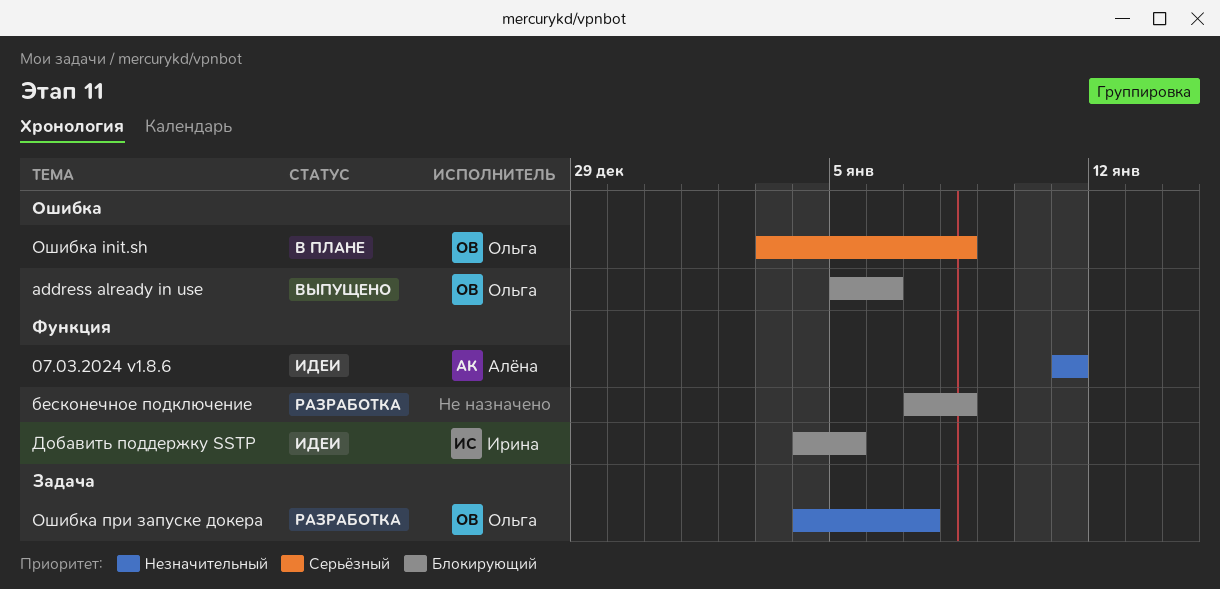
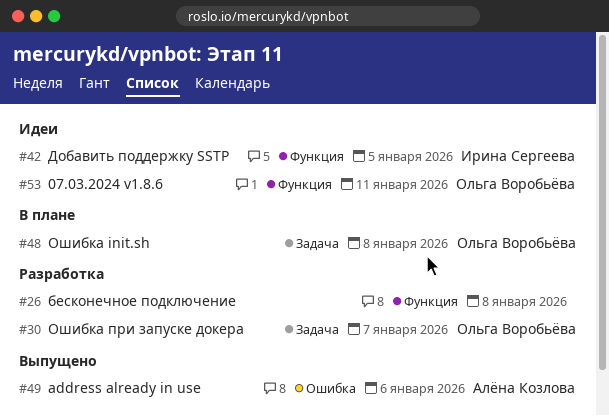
07.03.2024 v1.8.6, owner: Алёна Козлова -> Ольга Воробьёва
address already in use, owner: Ольга Воробьёва -> Алёна Козлова
Ошибка init.sh, label: Ошибка -> Задача

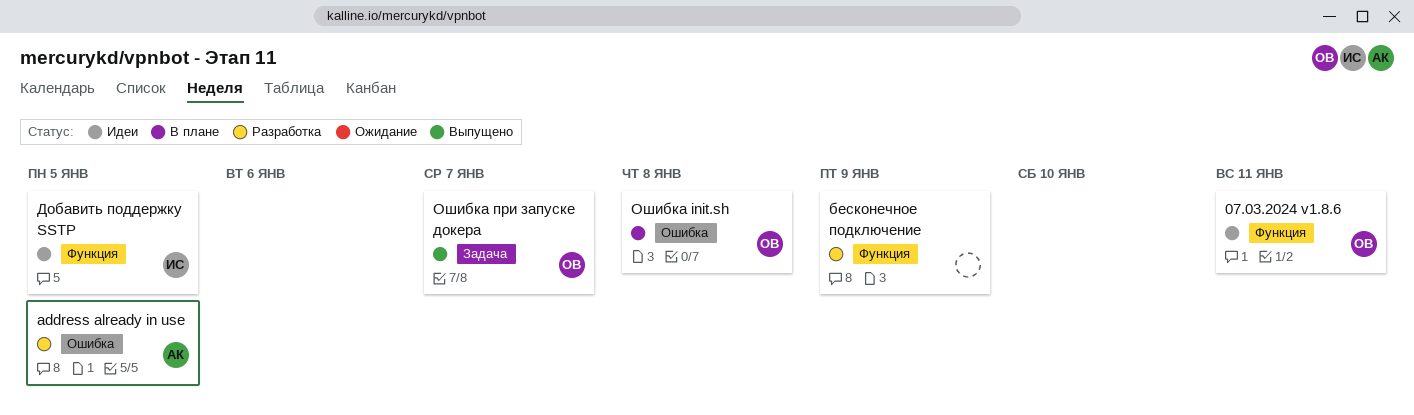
address already in use, status: Выпущено -> Разработка
address already in use, due: Jan 6 -> Jan 5
бесконечное подключение, due: Jan 8 -> Jan 9
Ошибка init.sh, label: Задача -> Ошибка
Ошибка при запуске докера, status: Разработка -> Выпущено

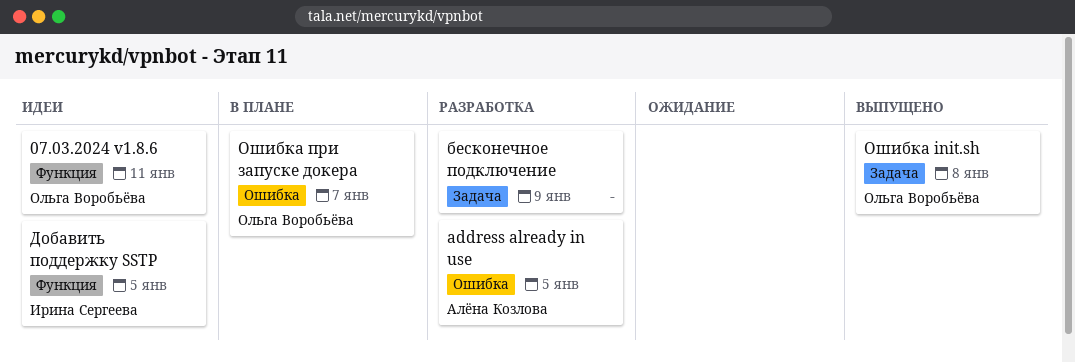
бесконечное подключение, label: Функция -> Задача
Ошибка init.sh, status: В плане -> Выпущено
Ошибка init.sh, label: Ошибка -> Задача
Ошибка при запуске докера, status: Выпущено -> В плане
Ошибка при запуске докера, label: Задача -> Ошибка

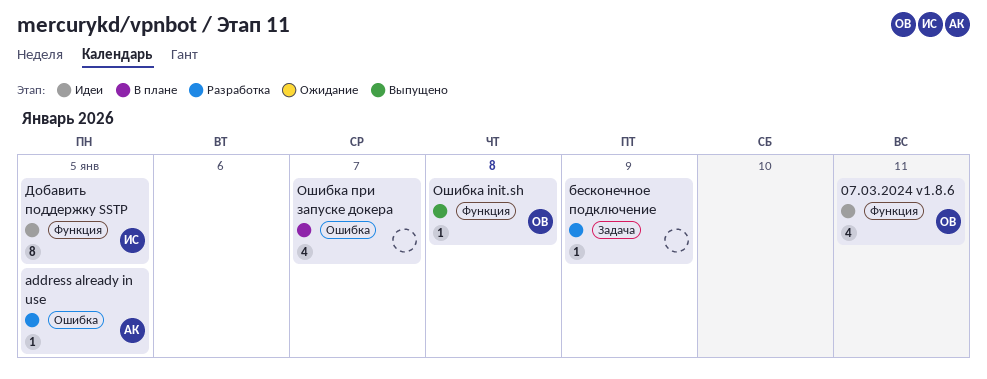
Ошибка init.sh, label: Задача -> Функция
Ошибка при запуске докера, owner: Ольга Воробьёва -> none

